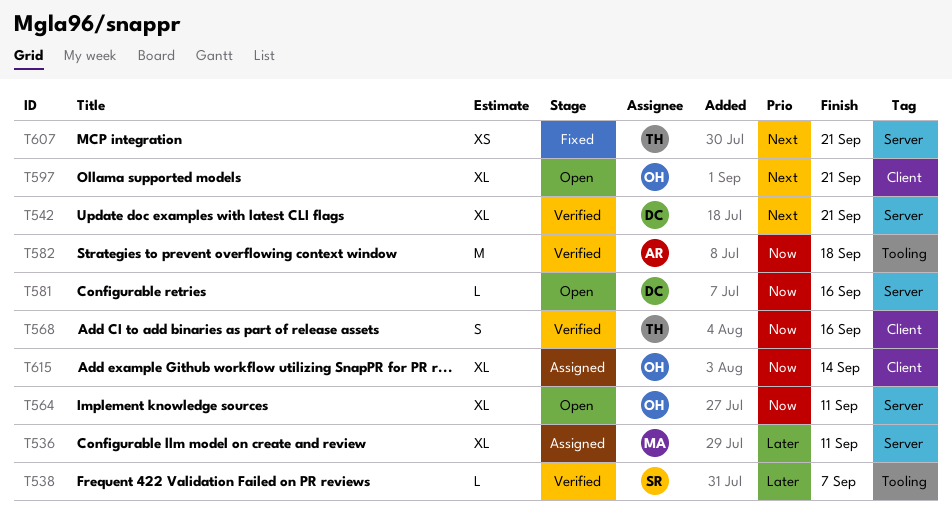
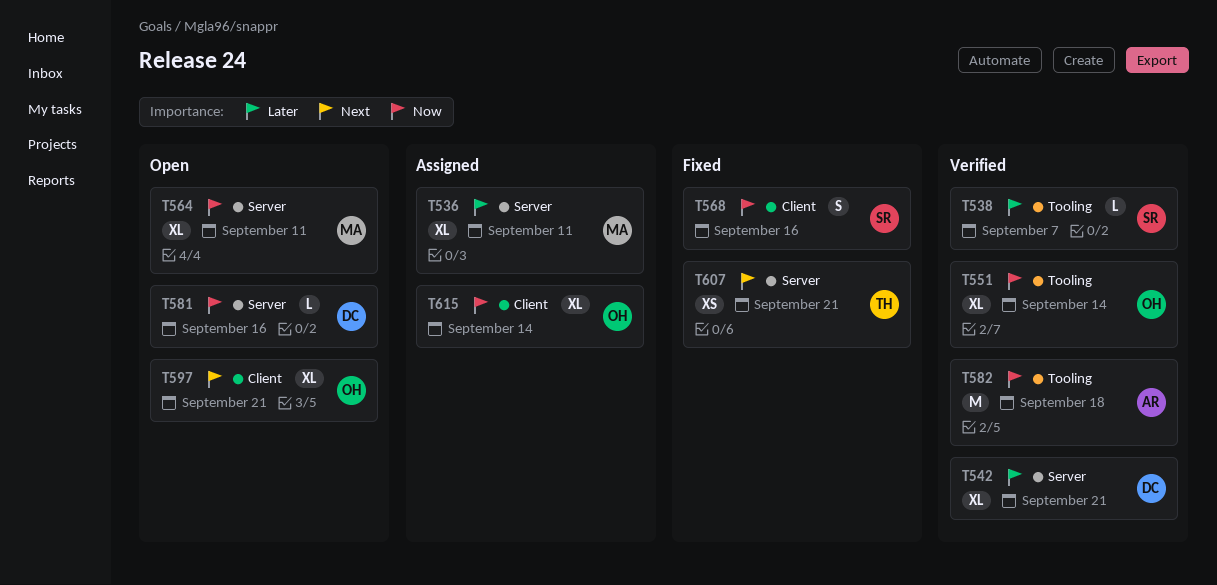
T542, priority: Next -> Later
T551: none -> present
T564, owner: OH -> MA
T568, status: Verified -> Fixed
T568, owner: TH -> SR

